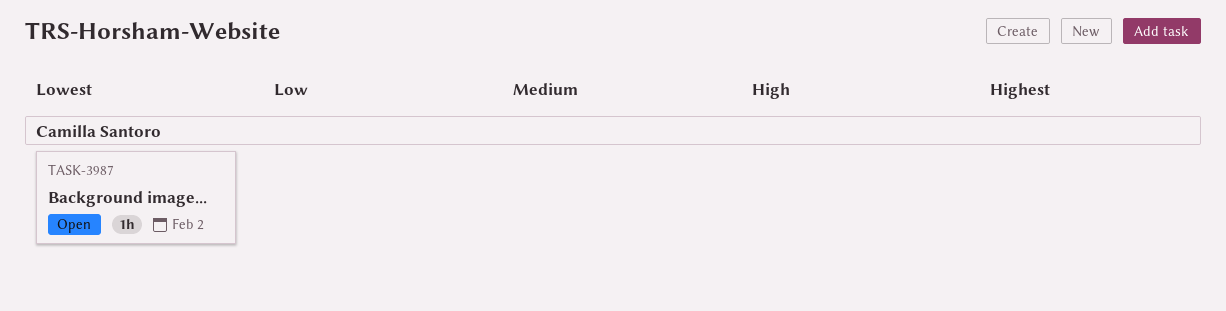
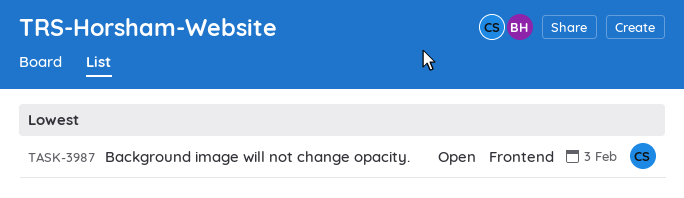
TASK-3987, due: Feb 2 -> Feb 3

